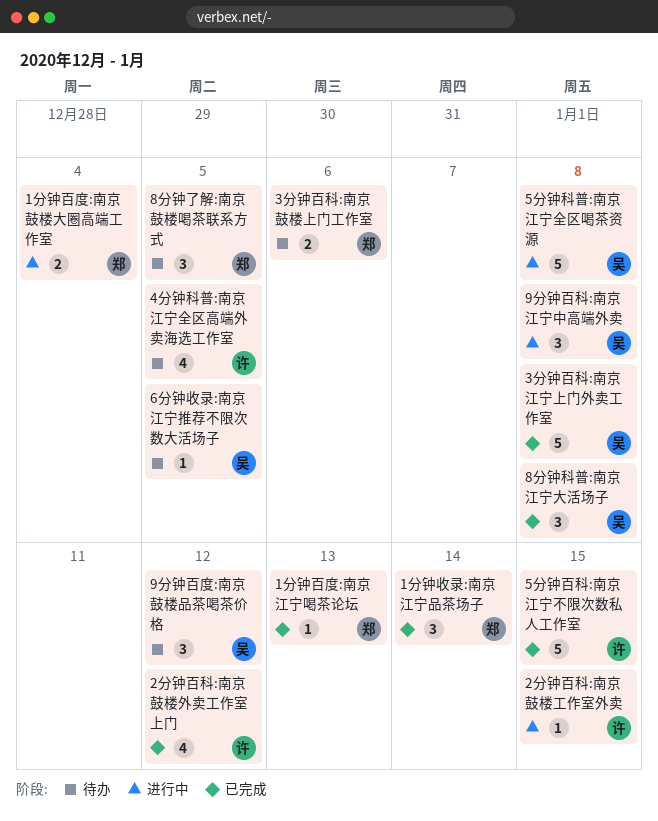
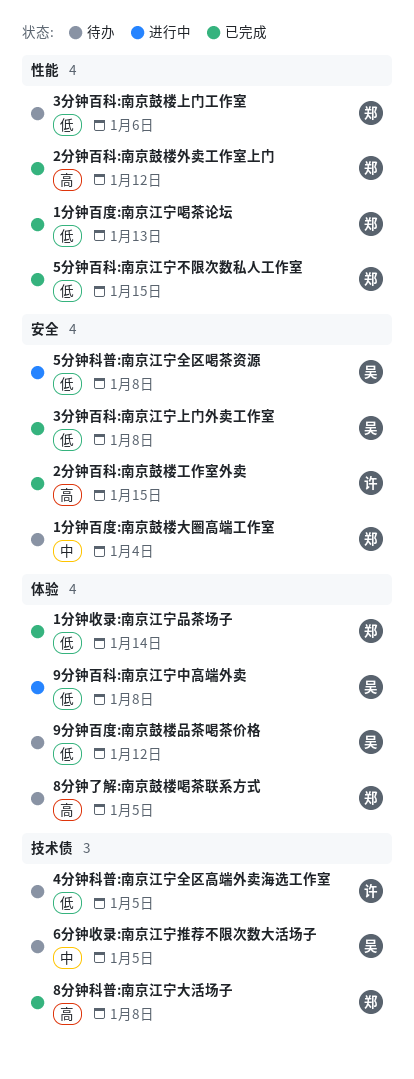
1分钟百度:南京鼓楼大圈高端工作室, status: 进行中 -> 待办
2分钟百科:南京鼓楼外卖工作室上门, owner: 许 -> 郑
2分钟百科:南京鼓楼工作室外卖, status: 进行中 -> 已完成
5分钟百科:南京江宁不限次数私人工作室, owner: 许 -> 郑
8分钟科普:南京江宁大活场子, owner: 吴 -> 郑

